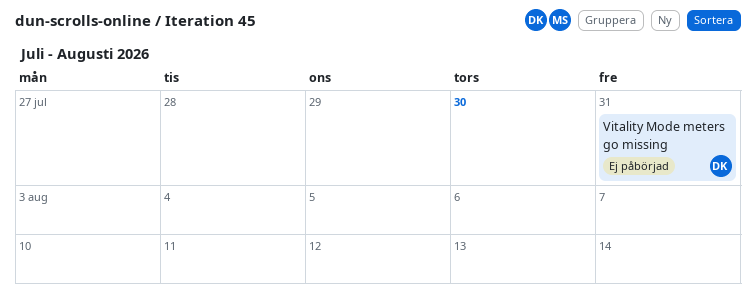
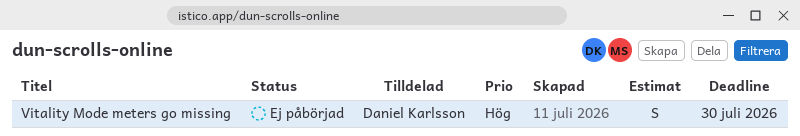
Vitality Mode meters go missing, due: Jul 31 -> Jul 30

